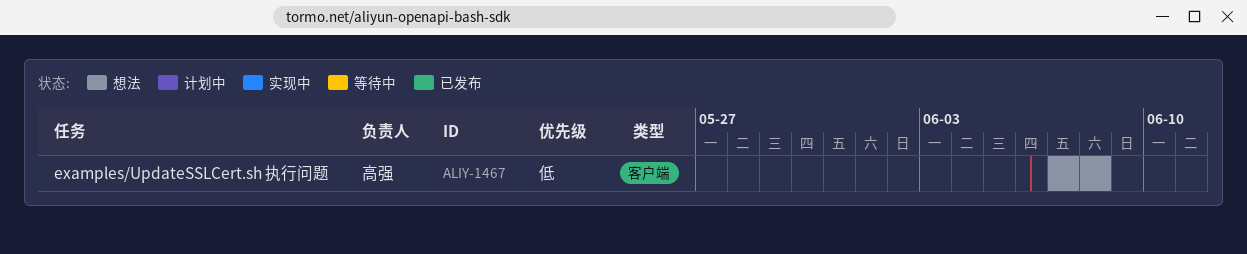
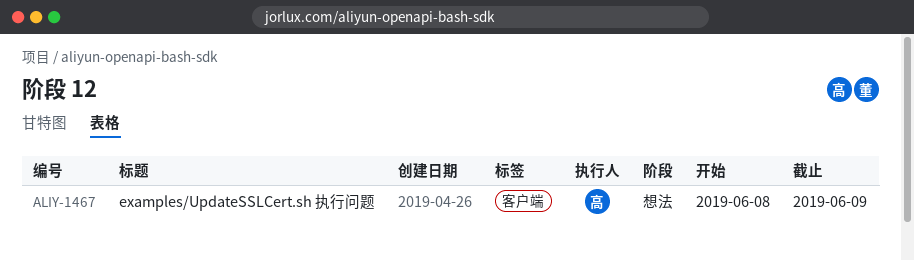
ALIY-1467, start: Jun 7 -> Jun 8
ALIY-1467, due: Jun 8 -> Jun 9

